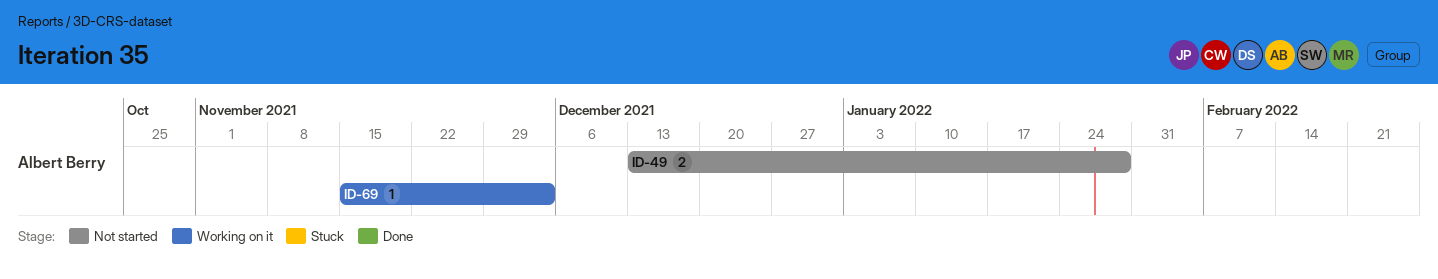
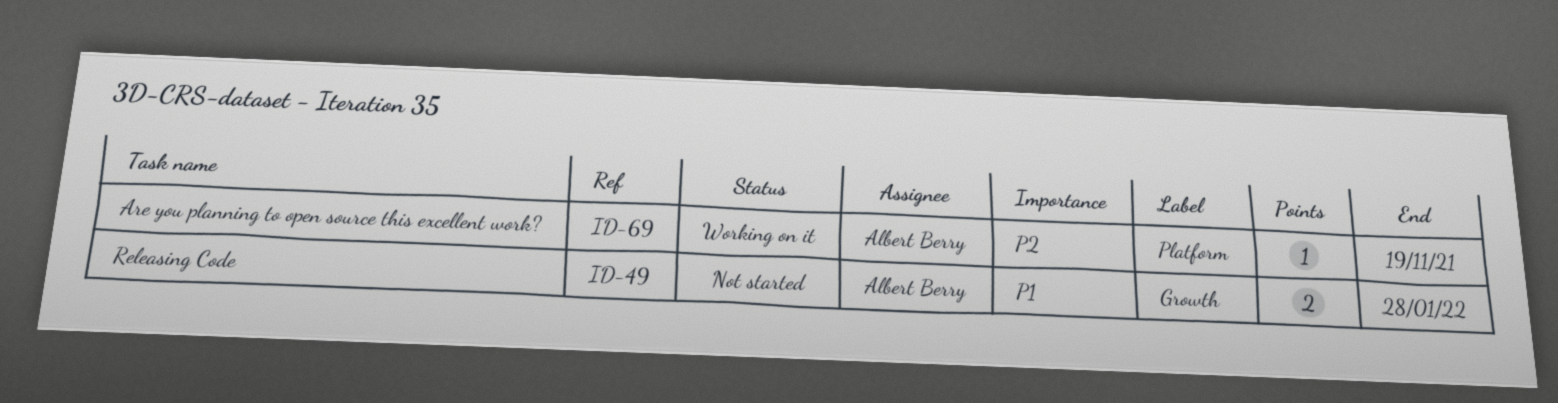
ID-69, due: Dec 3 -> Nov 19

